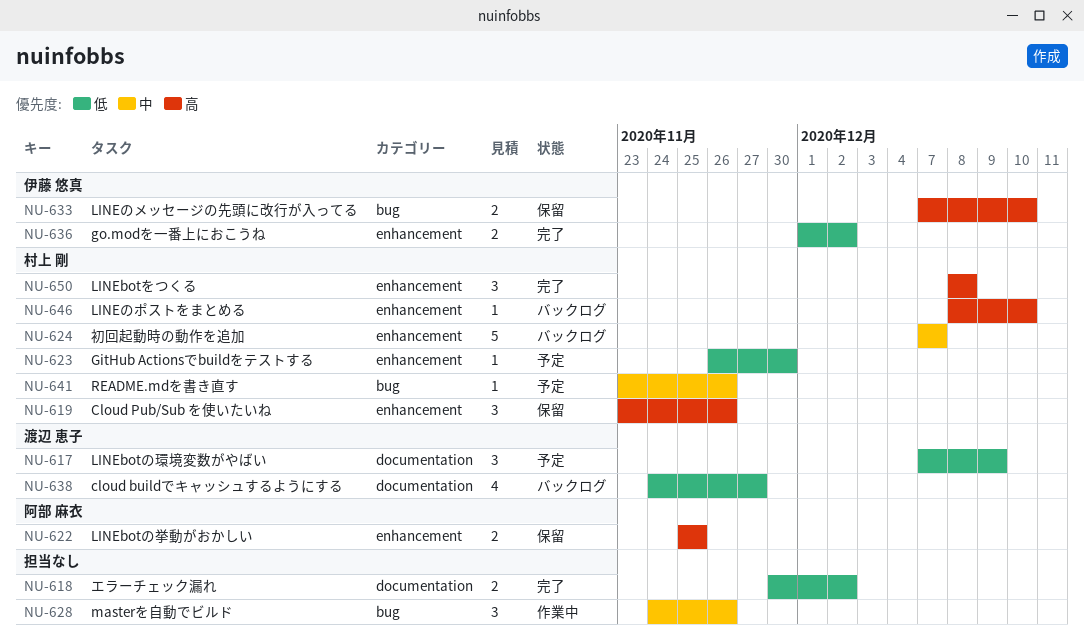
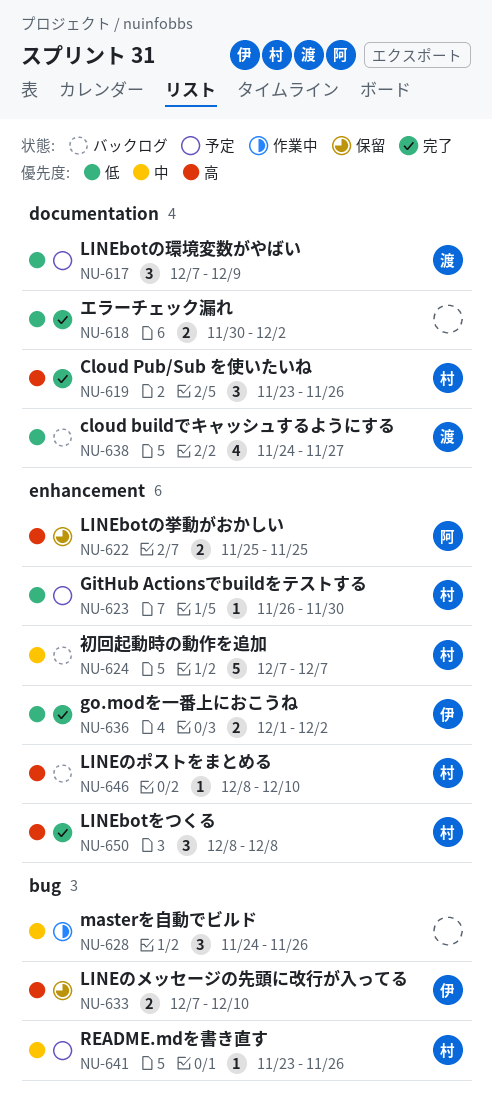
NU-619, status: 保留 -> 完了
NU-619, label: enhancement -> documentation

